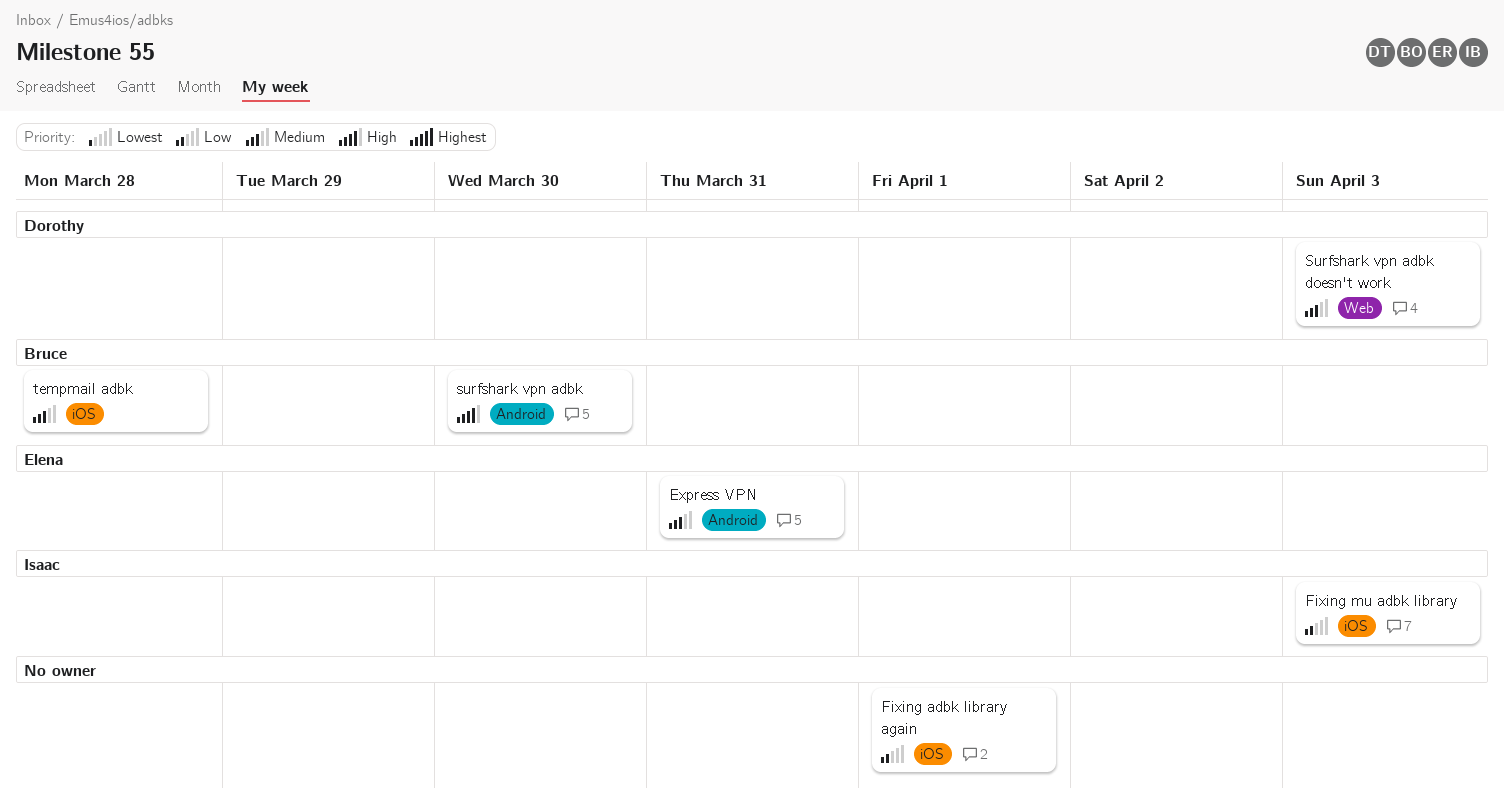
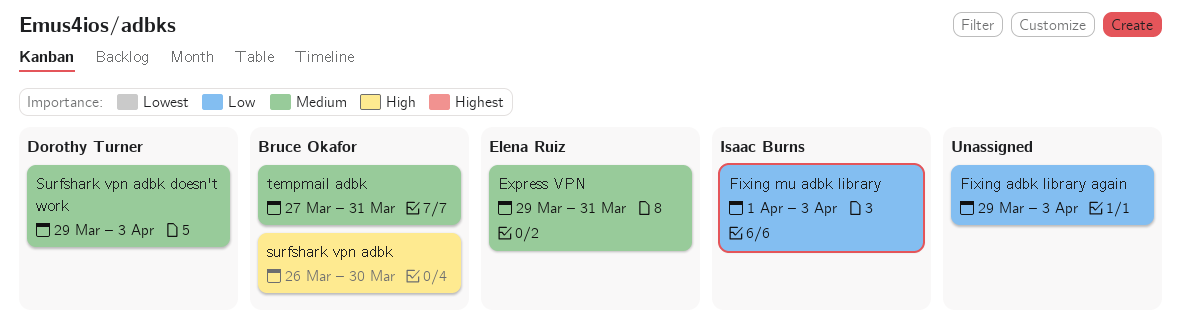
Fixing adbk library again, due: Apr 1 -> Apr 3
tempmail adbk, due: Mar 28 -> Mar 31

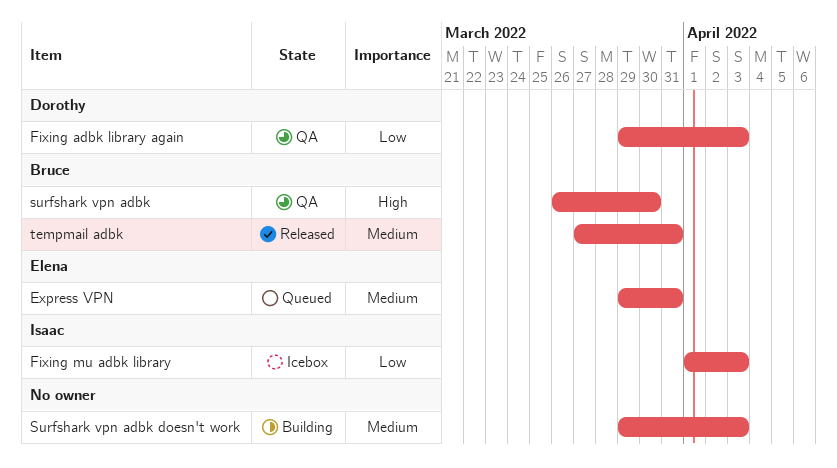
Fixing adbk library again, owner: none -> Dorothy Turner
Surfshark vpn adbk doesn't work, owner: Dorothy Turner -> none

